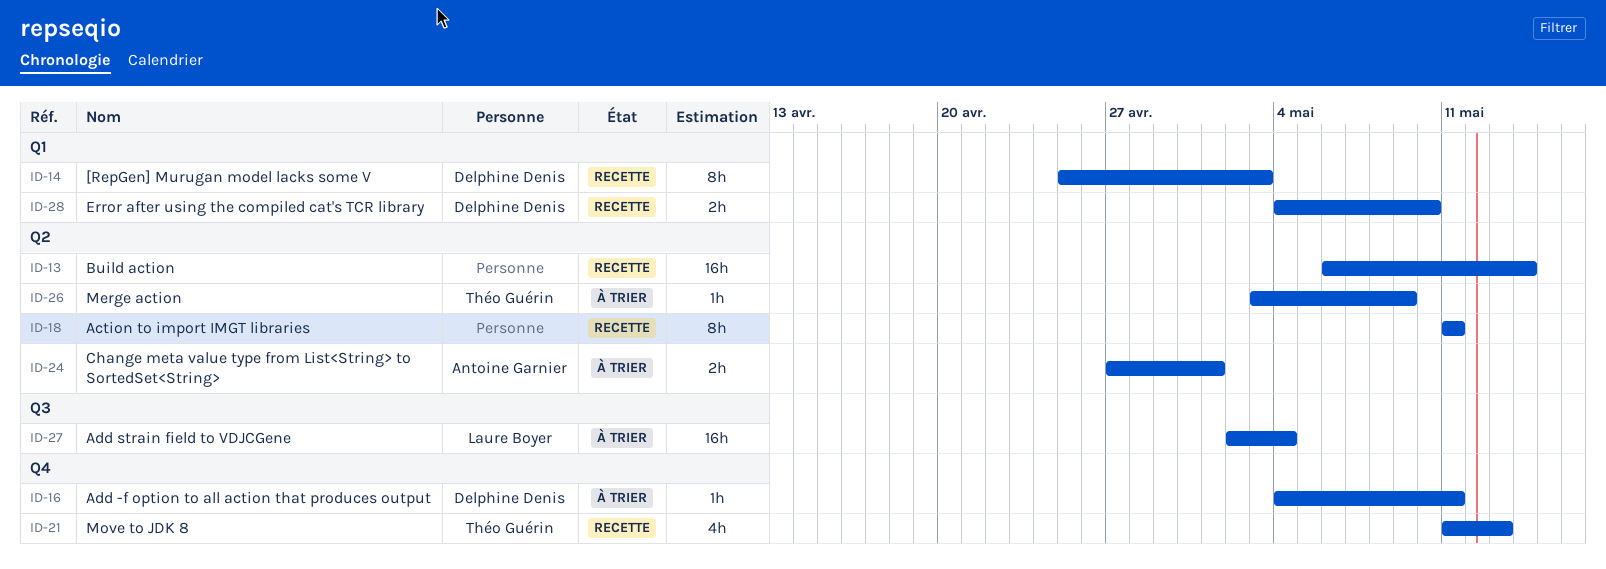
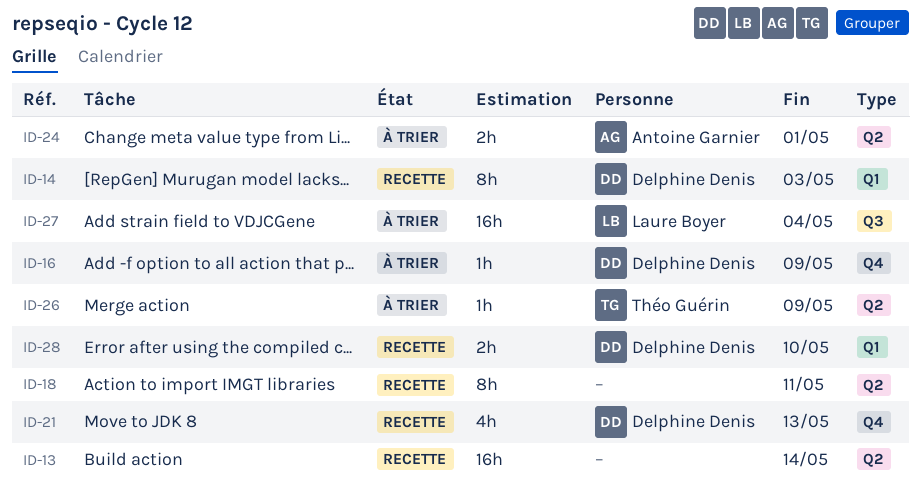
ID-16, due: May 11 -> May 9
ID-21, owner: Théo Guérin -> Delphine Denis

